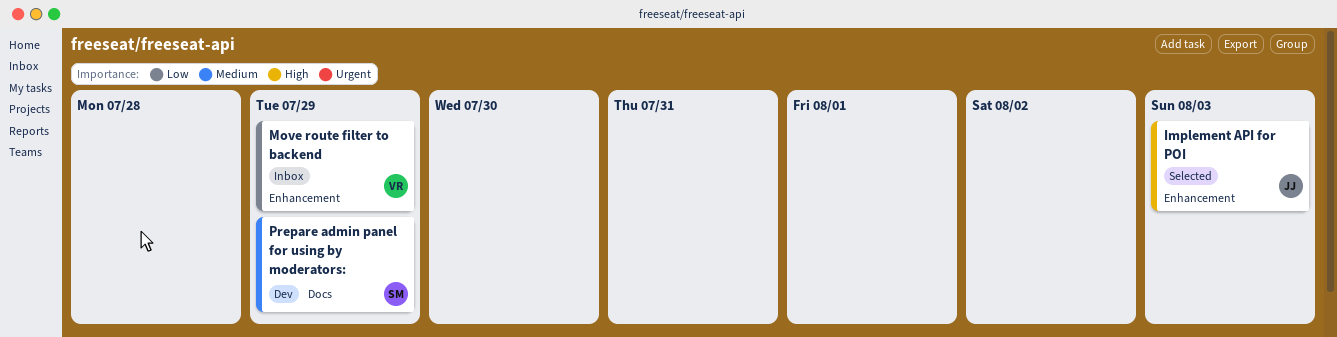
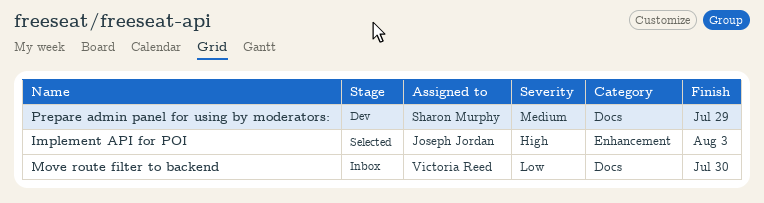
Move route filter to backend, label: Enhancement -> Docs
Move route filter to backend, due: Jul 29 -> Jul 30

